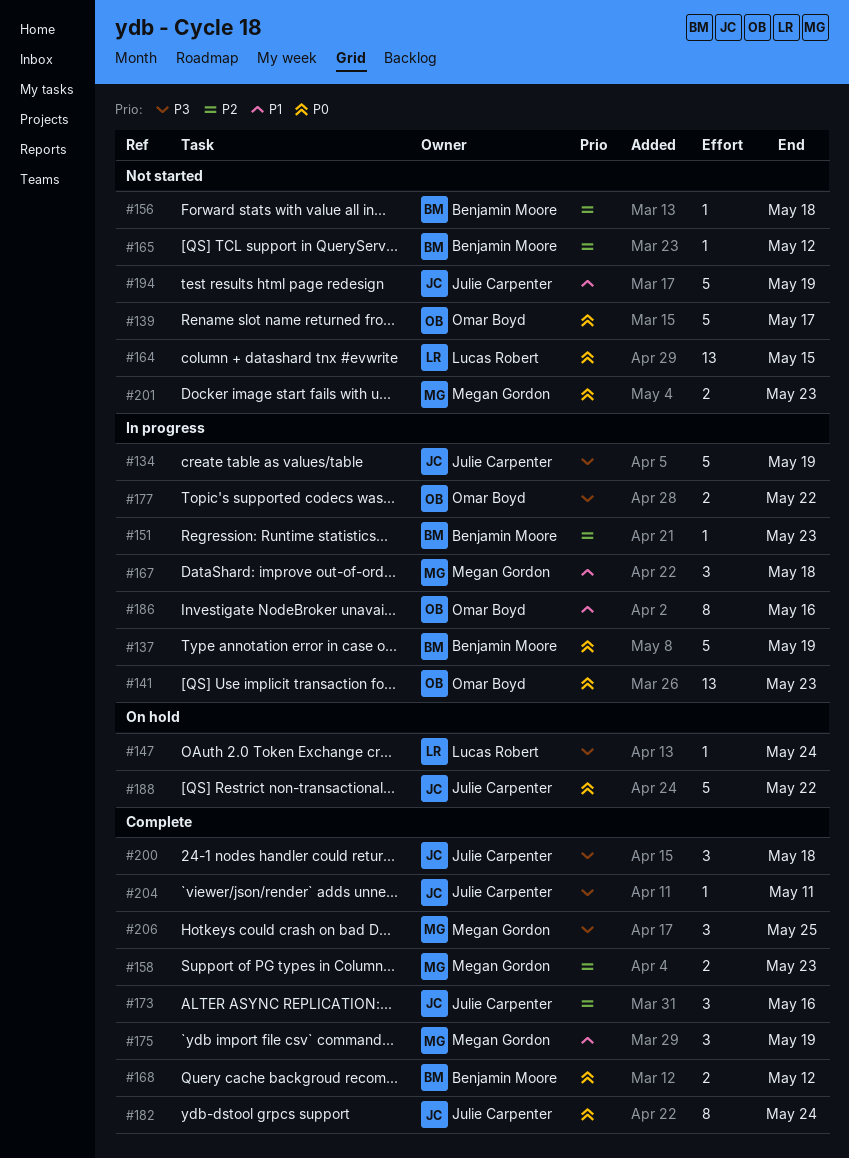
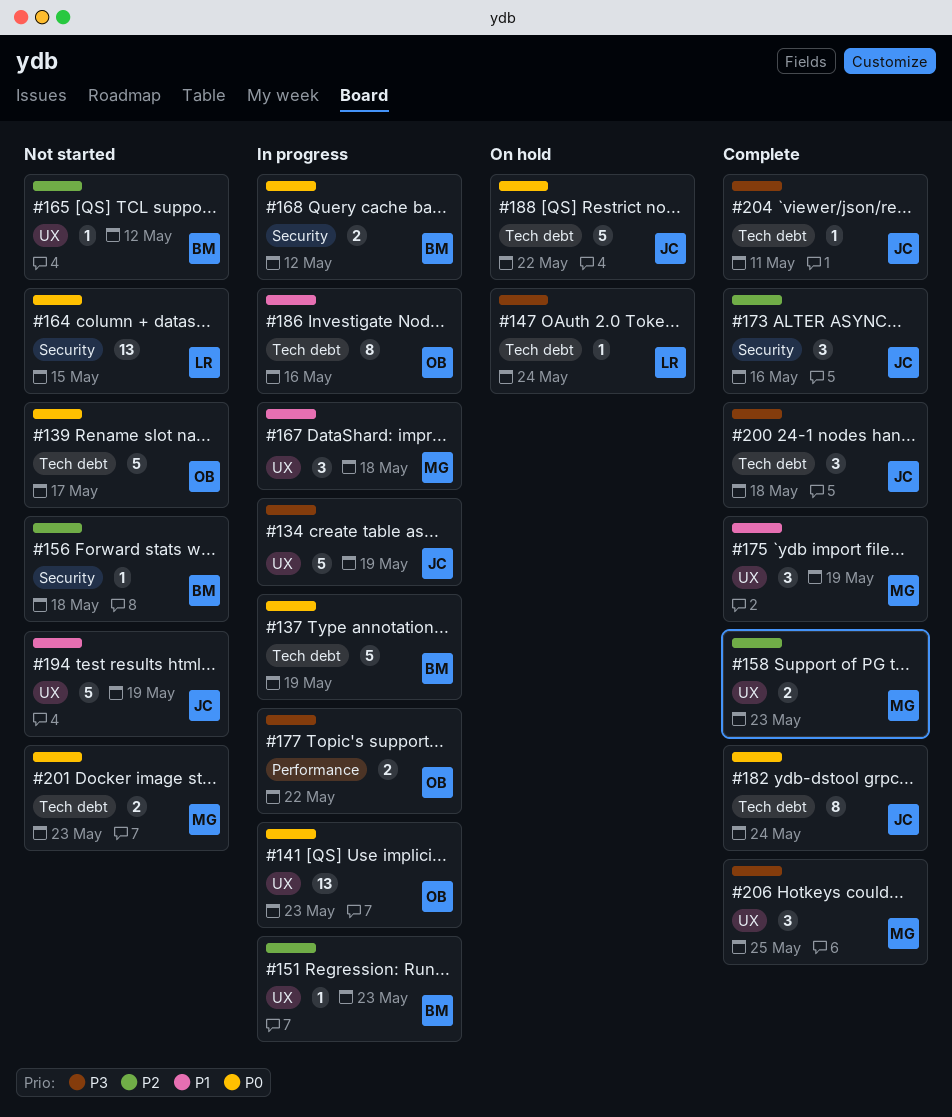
#168, status: Complete -> In progress

